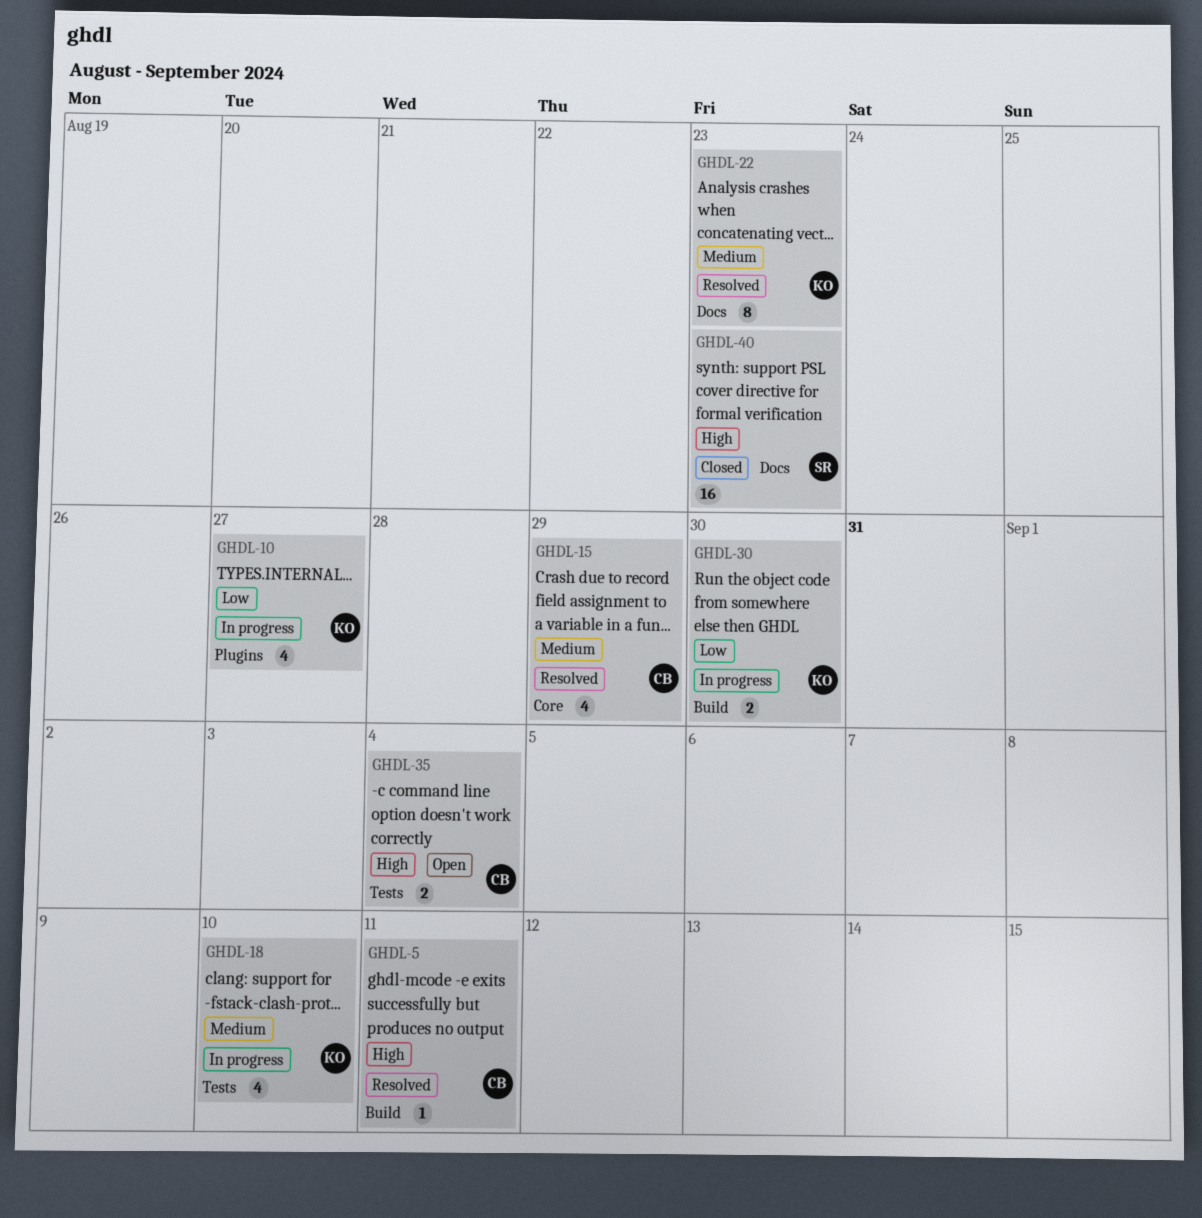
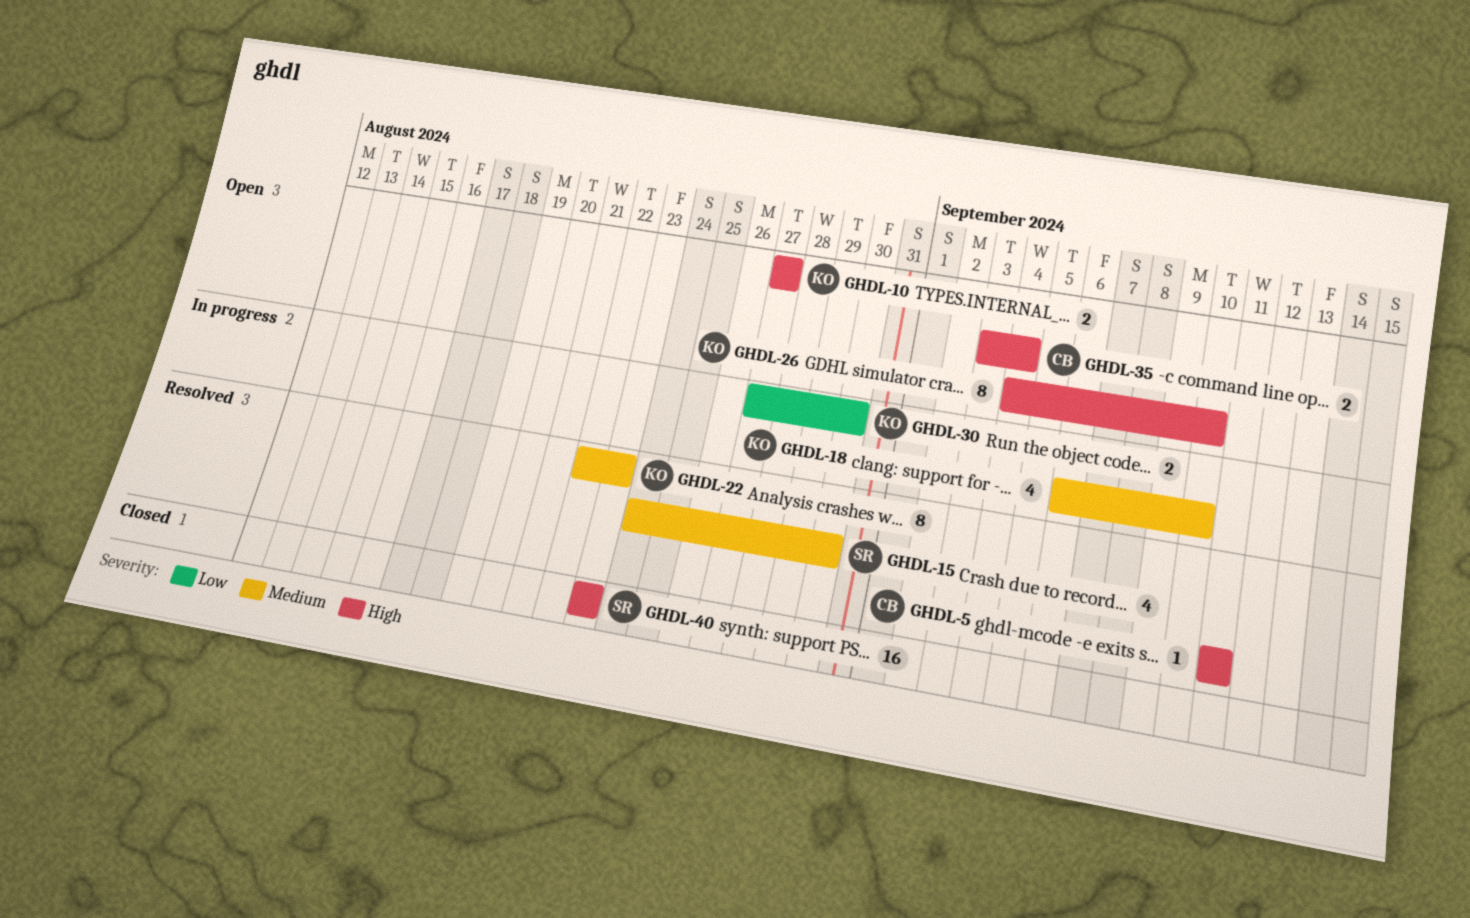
GHDL-10, status: In progress -> Open
GHDL-10, priority: Low -> High
GHDL-10, estimate: 4 -> 2
GHDL-15, owner: CB -> SR
GHDL-15, due: Aug 29 -> Aug 30
GHDL-26: none -> present

